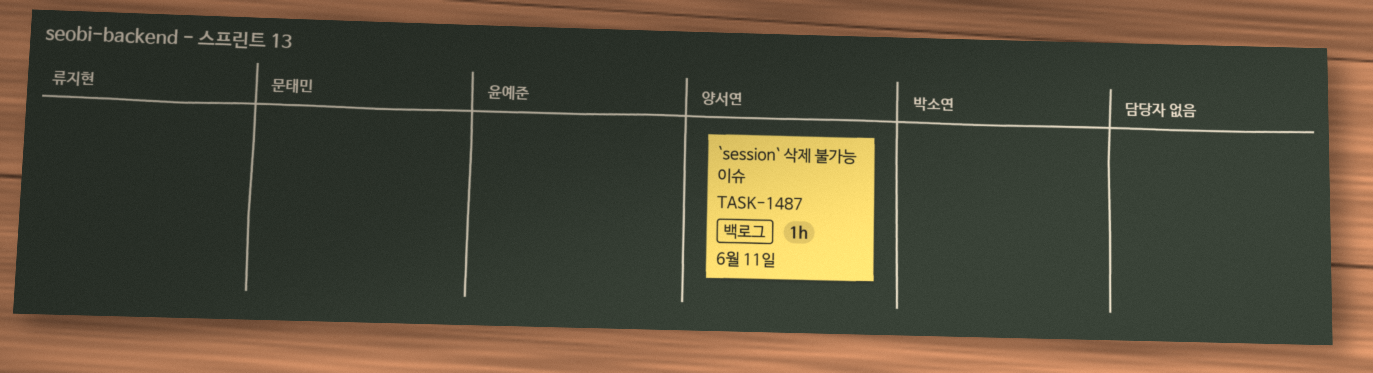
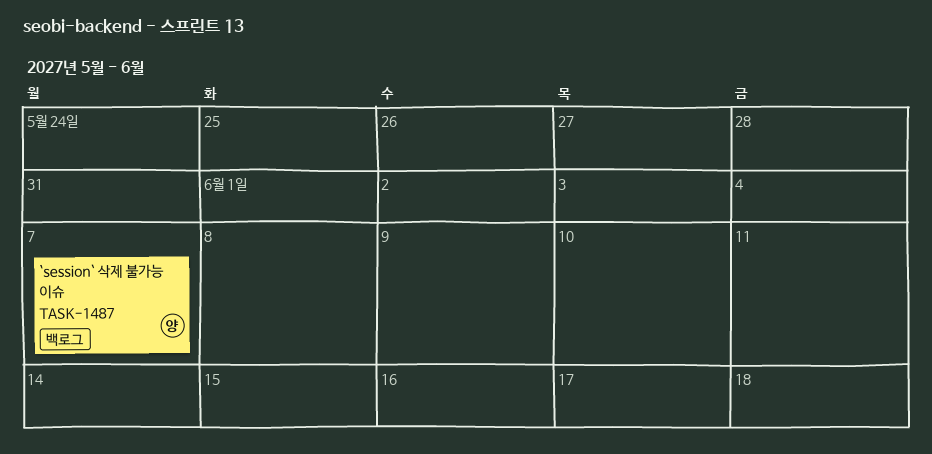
TASK-1487, due: Jun 11 -> Jun 7

